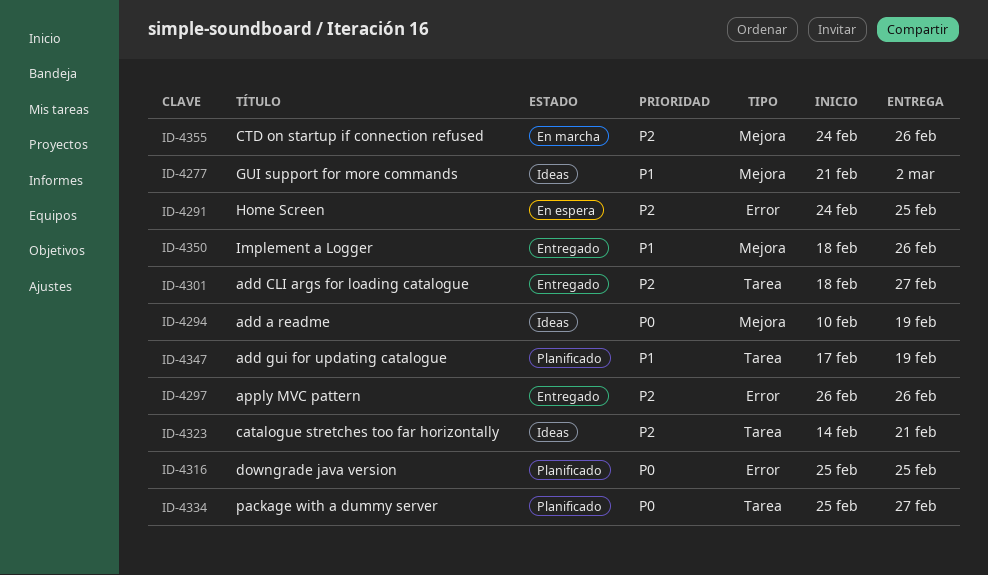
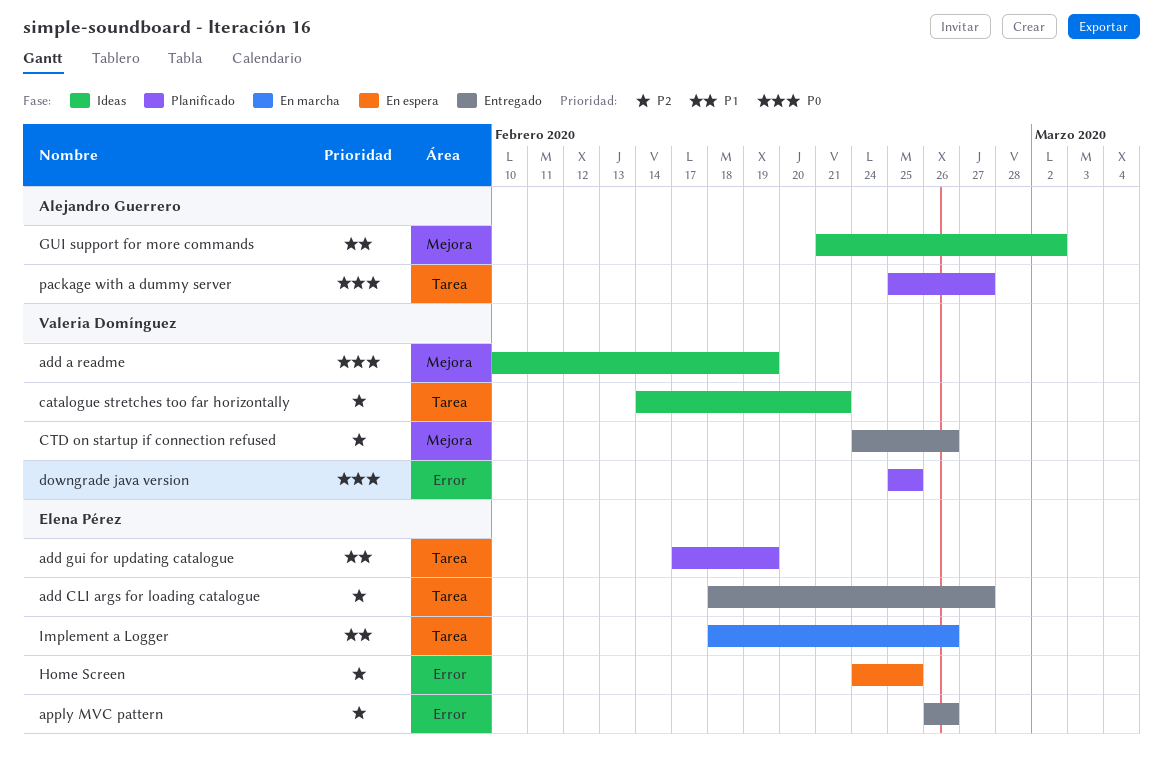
CTD on startup if connection refused, status: En marcha -> Entregado
Implement a Logger, status: Entregado -> En marcha
Implement a Logger, label: Mejora -> Tarea

